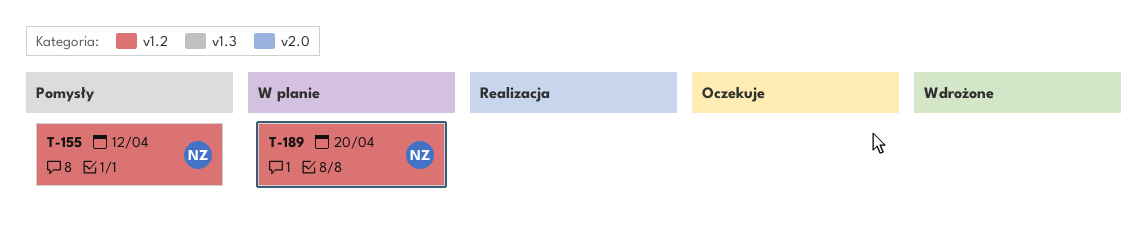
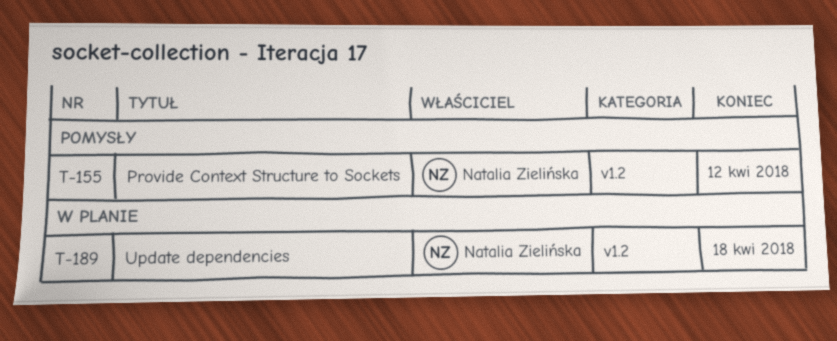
T-189, due: Apr 20 -> Apr 18

